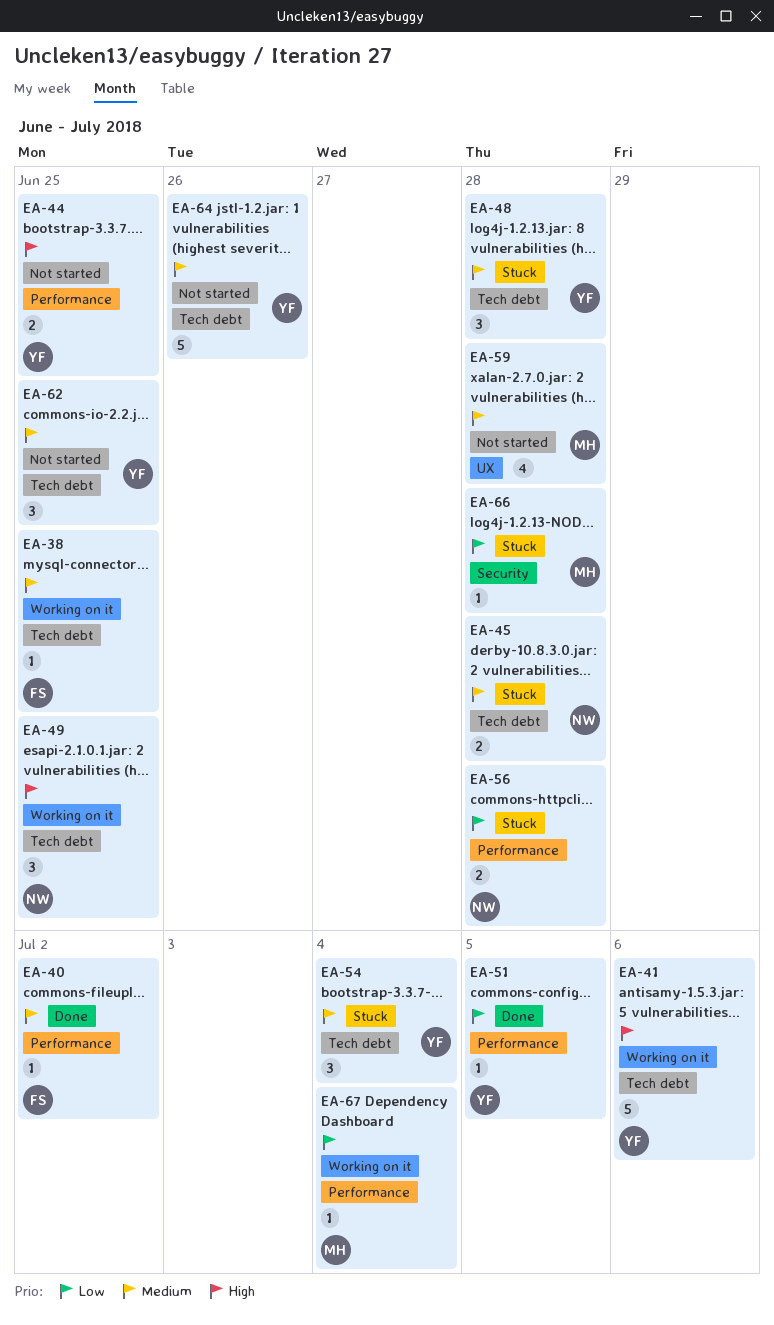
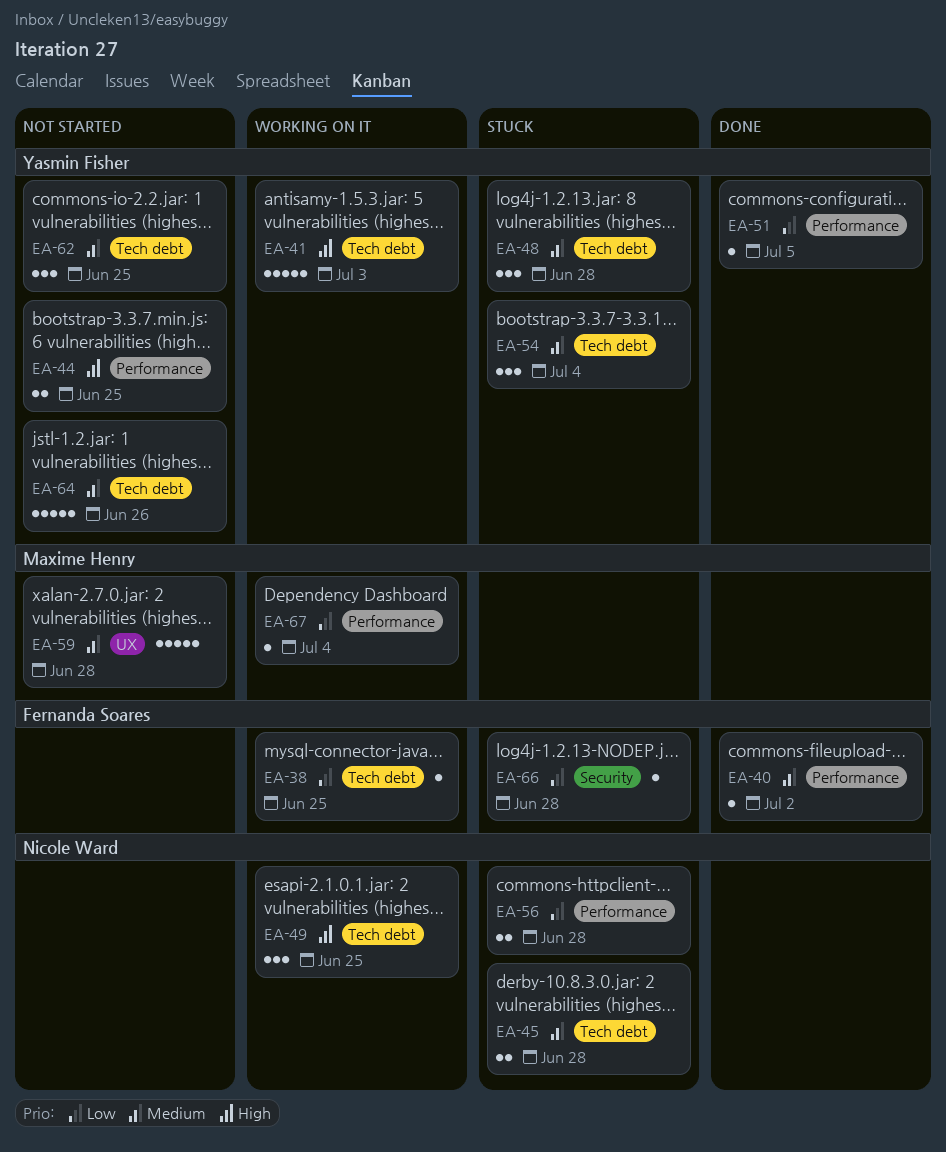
EA-38, priority: Medium -> Low
EA-41, due: Jul 6 -> Jul 3
EA-59, estimate: 4 -> 5
EA-66, owner: Maxime Henry -> Fernanda Soares

